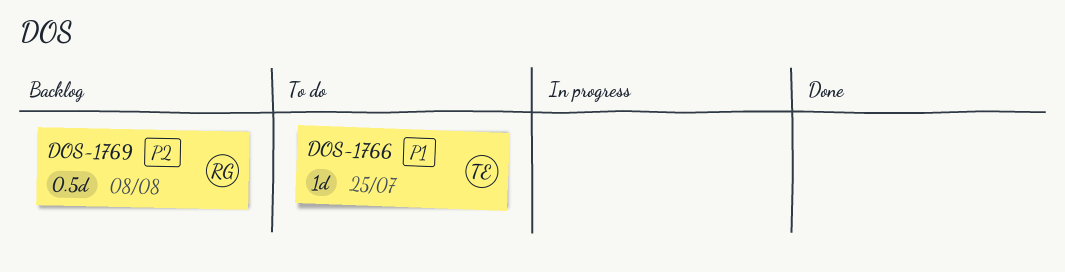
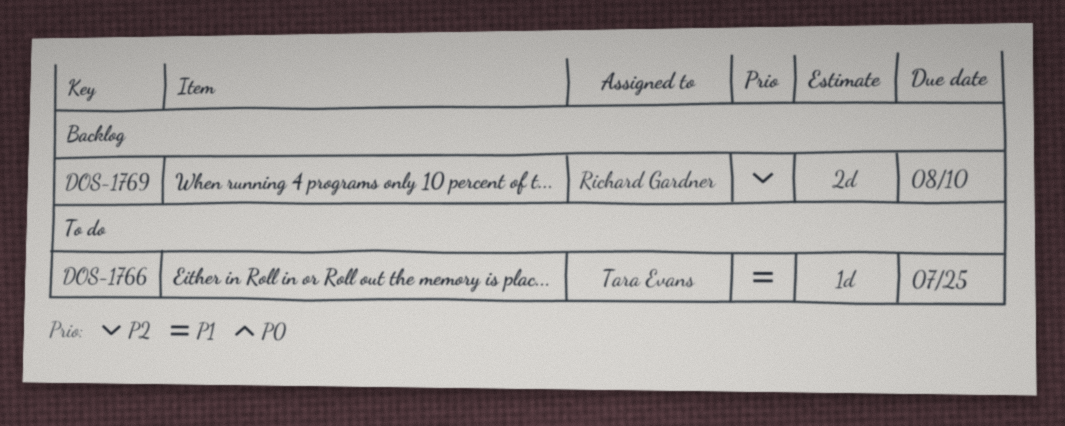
DOS-1769, estimate: 0.5d -> 2d
DOS-1769, due: Aug 8 -> Aug 10

